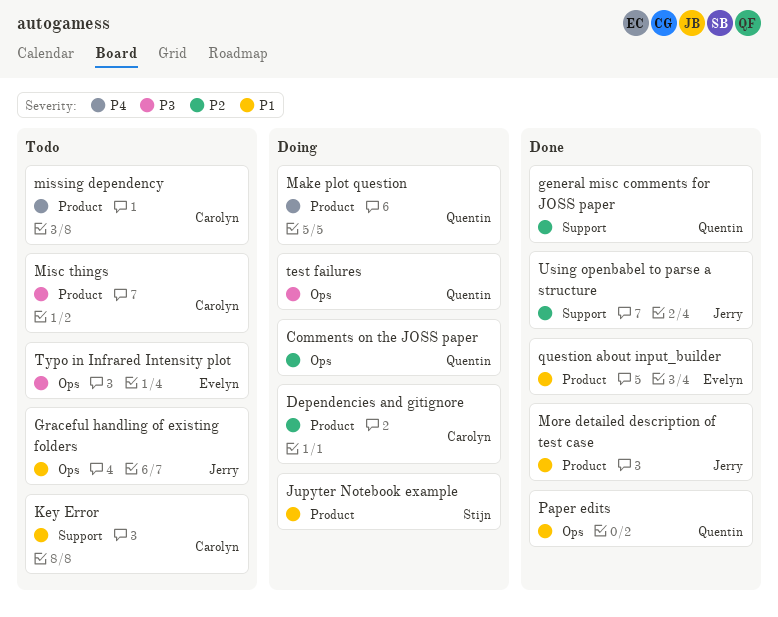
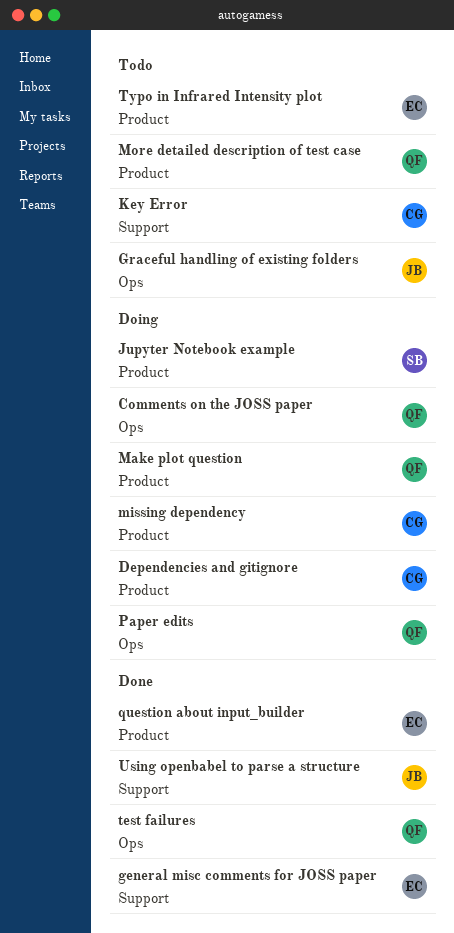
general misc comments for JOSS paper, owner: Quentin -> Evelyn
Misc things: present -> none
missing dependency, status: Todo -> Doing
More detailed description of test case, status: Done -> Todo
More detailed description of test case, owner: Jerry -> Quentin
Paper edits, status: Done -> Doing
test failures, status: Doing -> Done
Typo in Infrared Intensity plot, label: Ops -> Product

